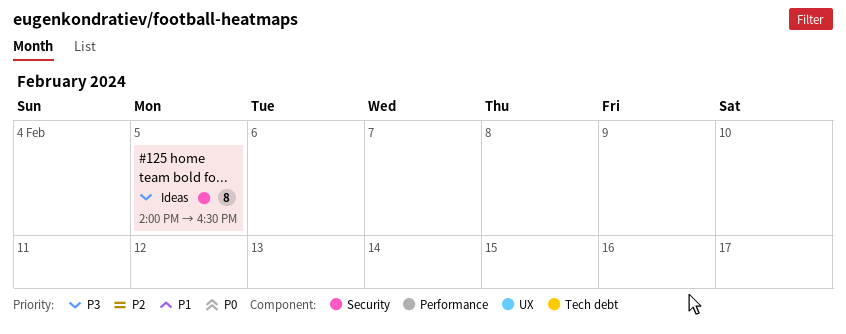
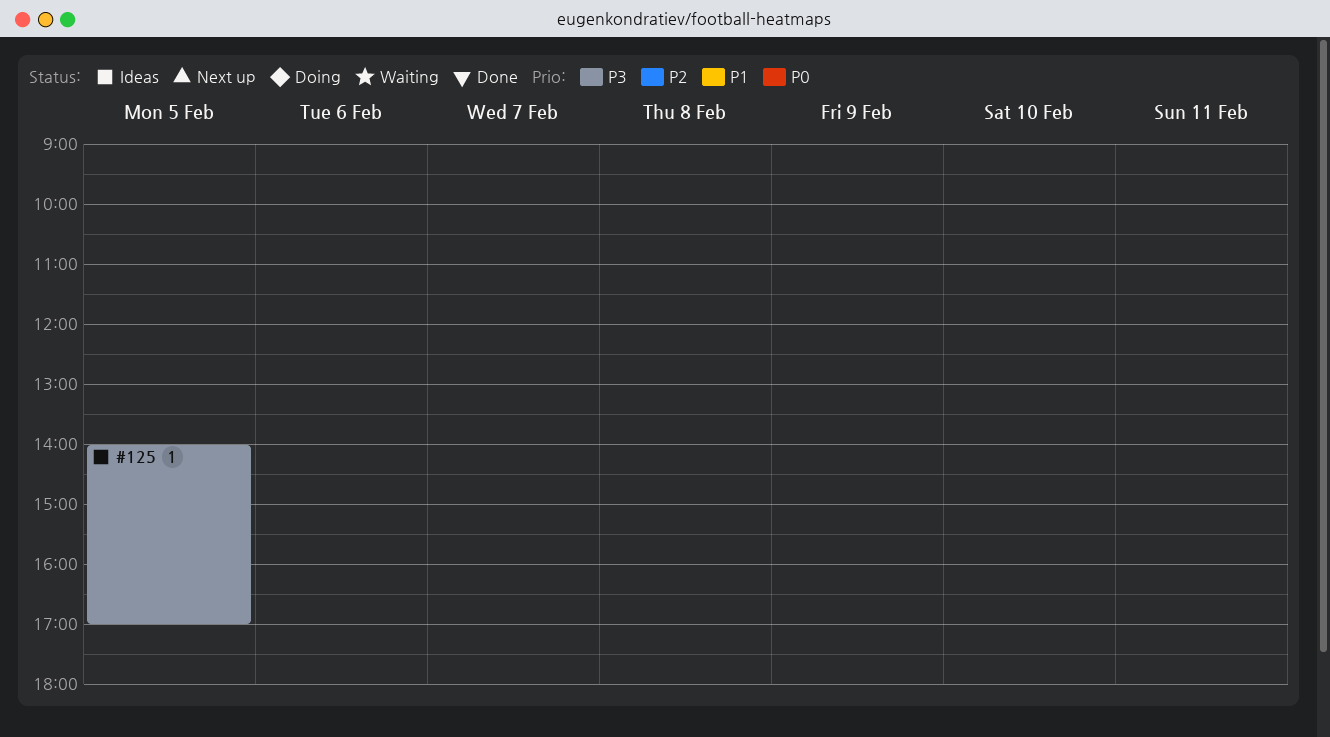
#125, estimate: 8 -> 1
#125, ends: 16:30 -> 17:00

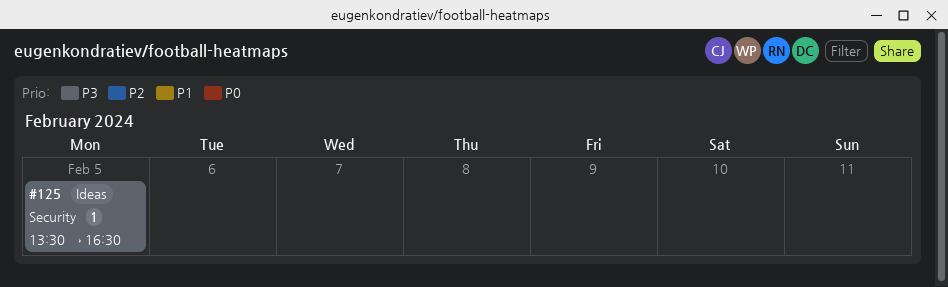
#125, begins: 14:00 -> 13:30
#125, ends: 17:00 -> 16:30

